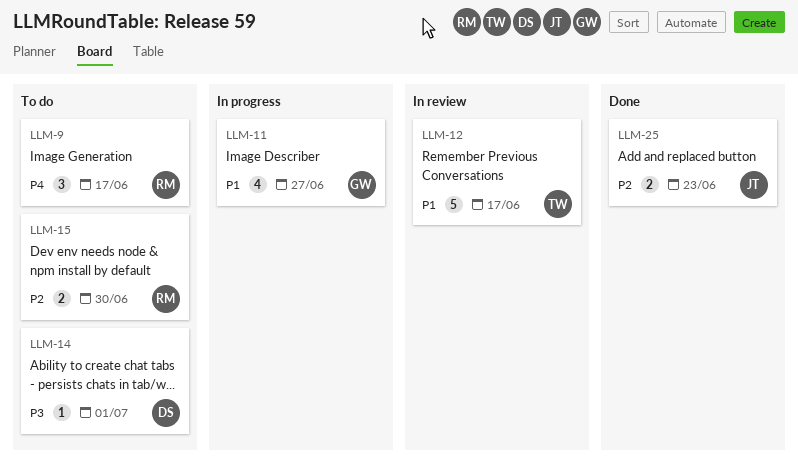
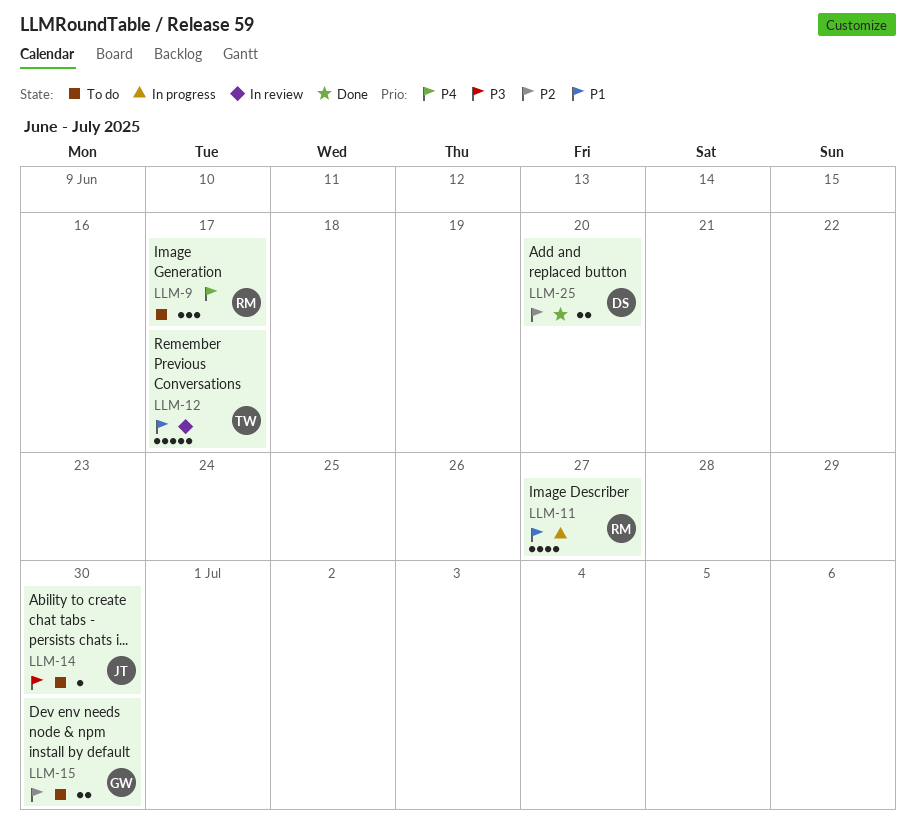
LLM-11, owner: GW -> RM
LLM-14, owner: DS -> JT
LLM-14, due: Jul 1 -> Jun 30
LLM-15, owner: RM -> GW
LLM-25, owner: JT -> DS
LLM-25, due: Jun 23 -> Jun 20

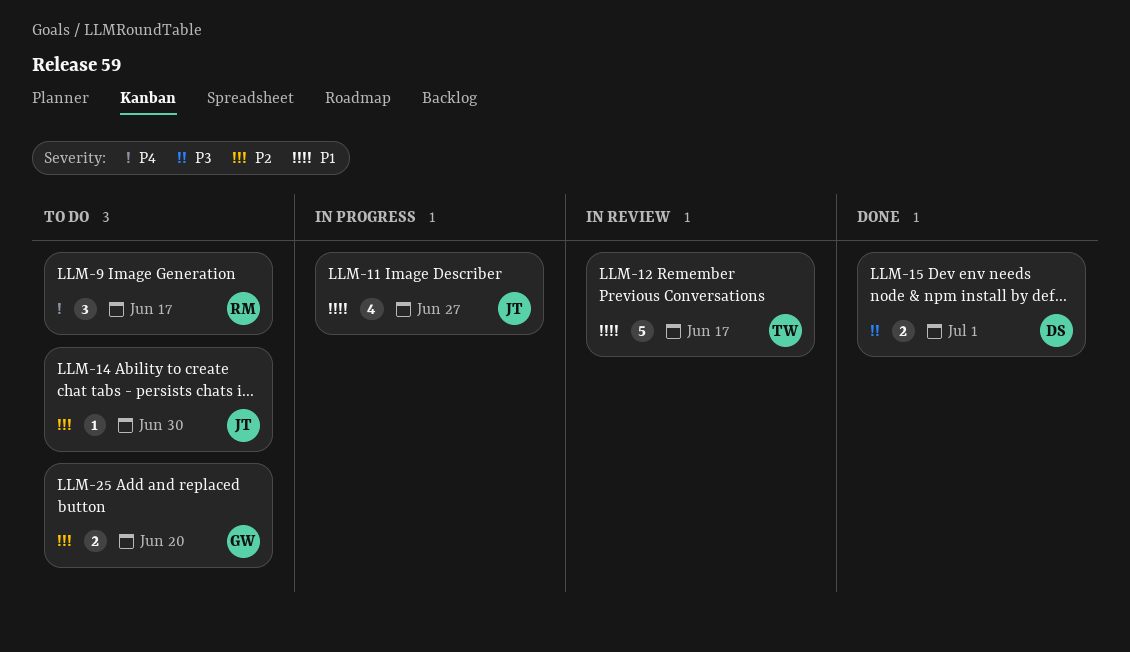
LLM-11, owner: RM -> JT
LLM-14, priority: P3 -> P2
LLM-15, status: To do -> Done
LLM-15, owner: GW -> DS
LLM-15, priority: P2 -> P3
LLM-15, due: Jun 30 -> Jul 1
LLM-25, status: Done -> To do
LLM-25, owner: DS -> GW

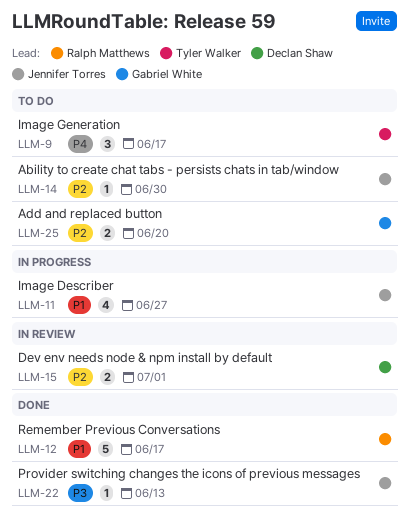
LLM-9, owner: Ralph Matthews -> Tyler Walker
LLM-12, status: In review -> Done
LLM-12, owner: Tyler Walker -> Ralph Matthews
LLM-15, status: Done -> In review
LLM-15, priority: P3 -> P2
LLM-22: none -> present

